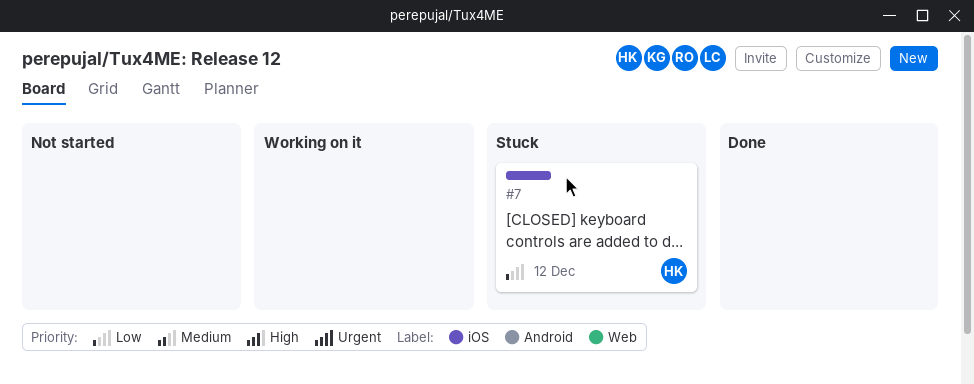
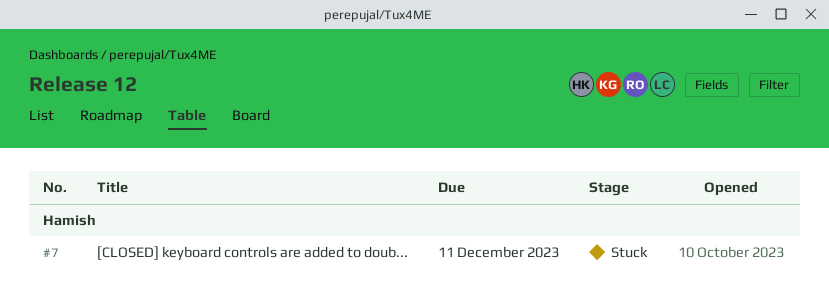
#7, due: Dec 12 -> Dec 11

